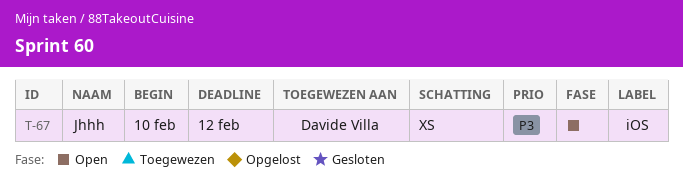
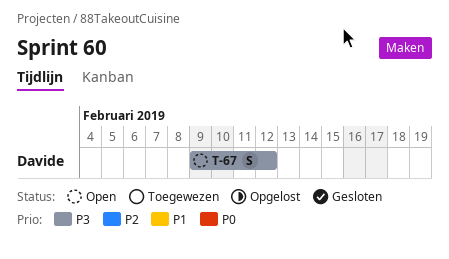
T-67, estimate: XS -> S
T-67, start: Feb 10 -> Feb 9

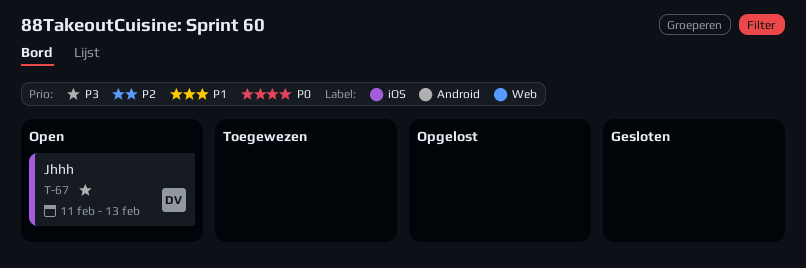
T-67, start: Feb 9 -> Feb 11
T-67, due: Feb 12 -> Feb 13

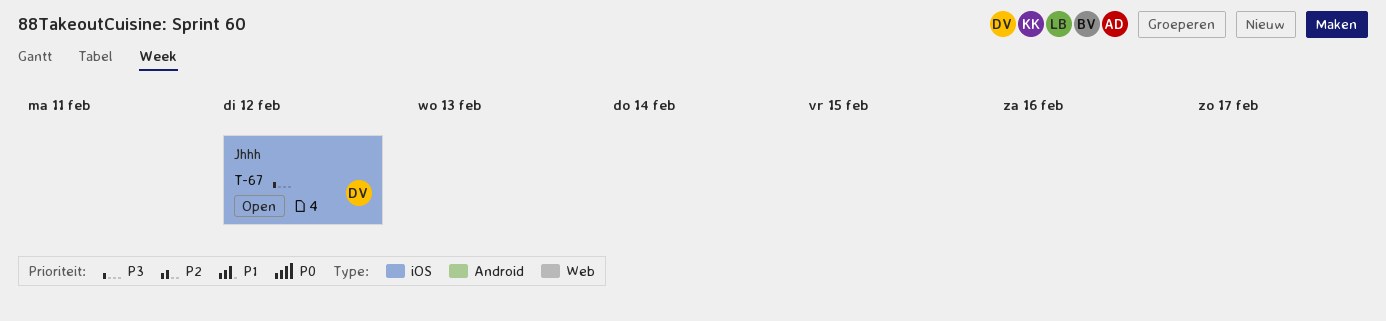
T-67, due: Feb 13 -> Feb 12

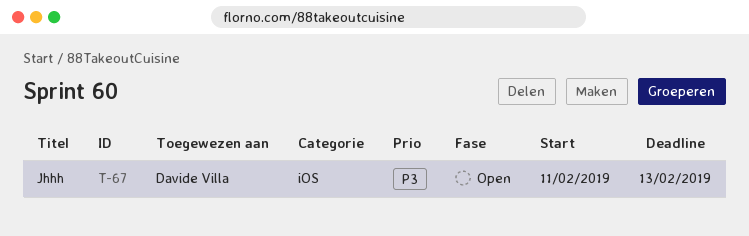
T-67, due: Feb 12 -> Feb 13

